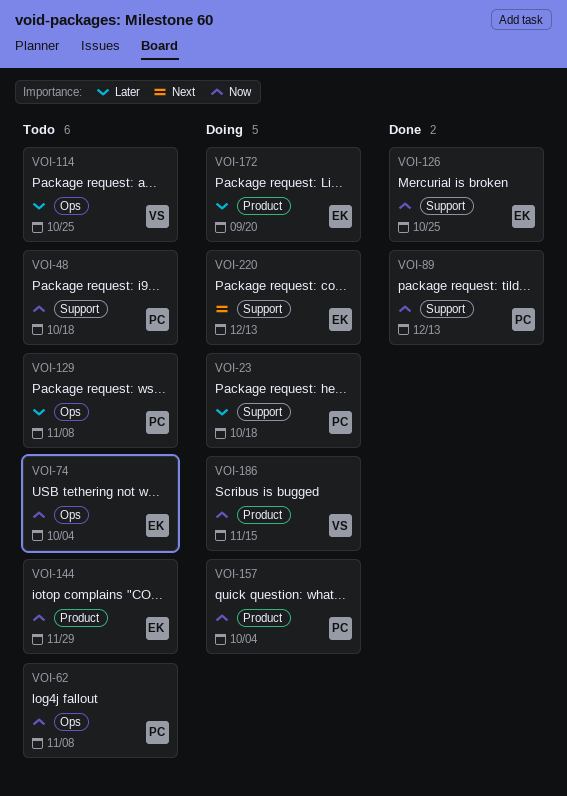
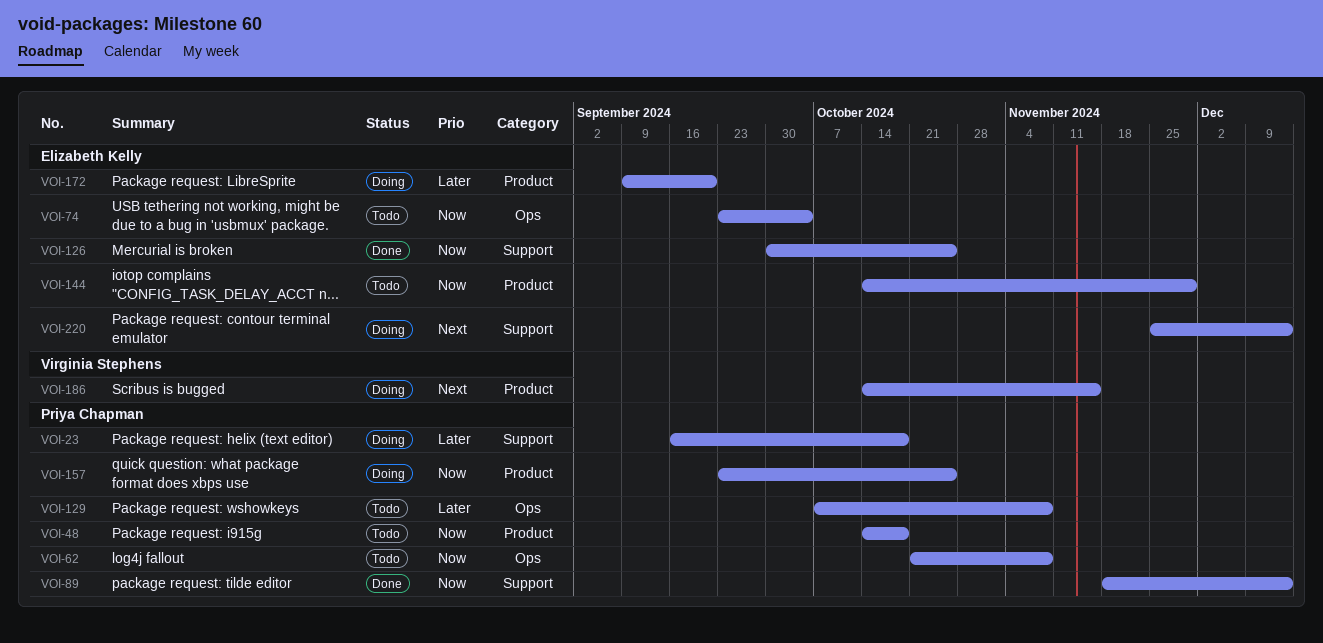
VOI-48, label: Support -> Product
VOI-114: present -> none
VOI-157, due: Oct 4 -> Oct 25
VOI-186, priority: Now -> Next

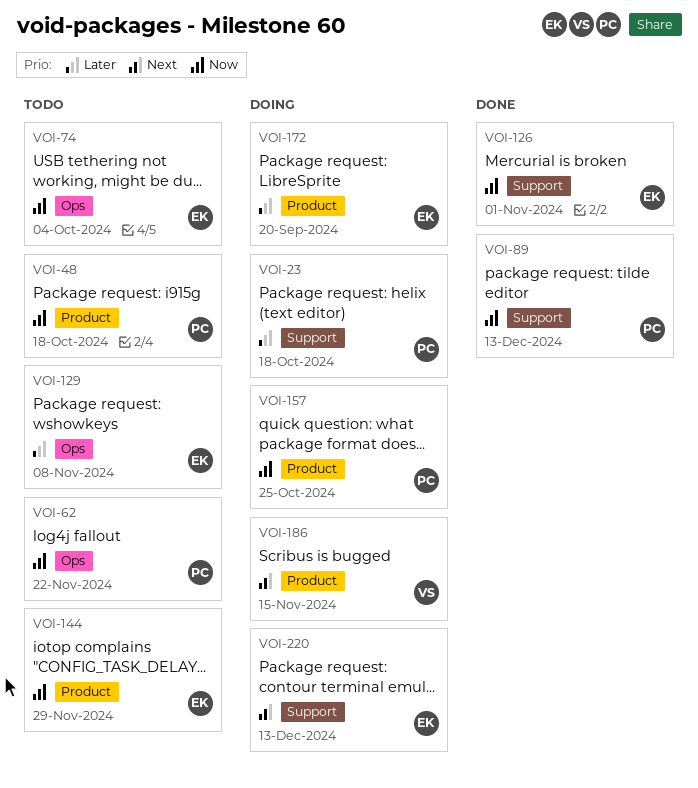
VOI-62, due: Nov 8 -> Nov 22
VOI-126, due: Oct 25 -> Nov 1
VOI-129, owner: Priya Chapman -> Elizabeth Kelly

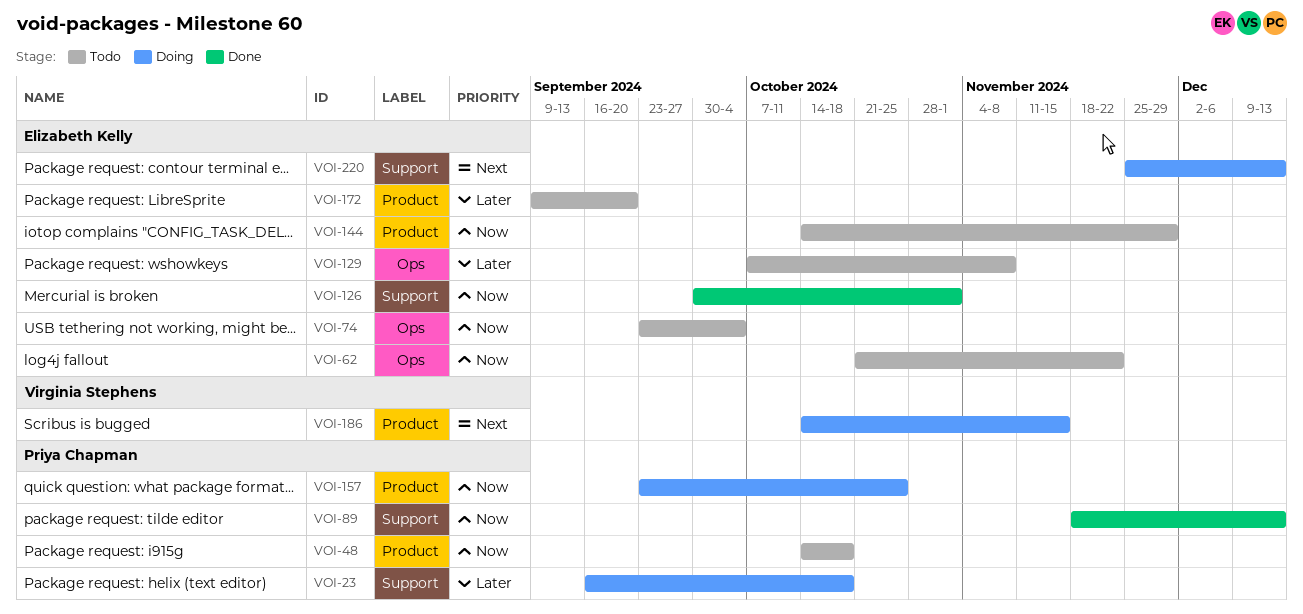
VOI-62, owner: Priya Chapman -> Elizabeth Kelly
VOI-172, status: Doing -> Todo

